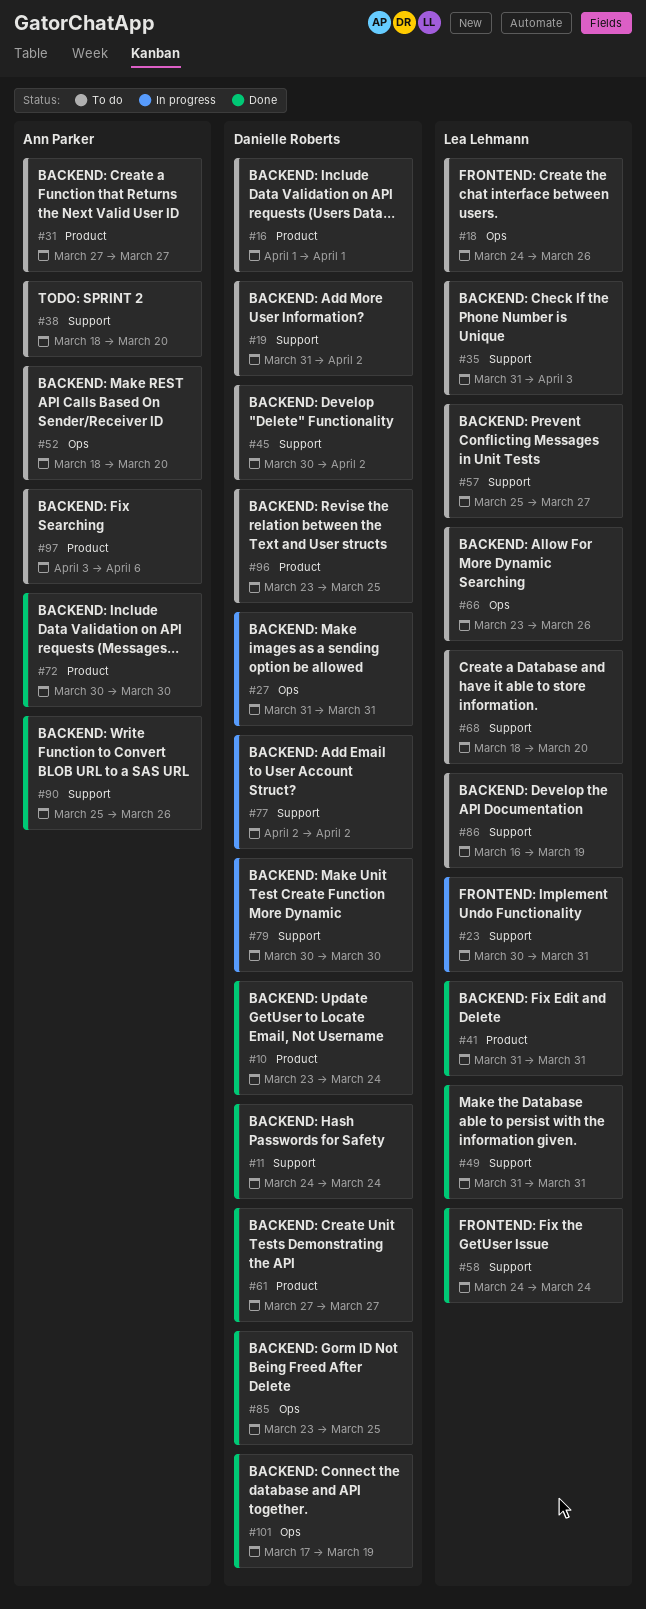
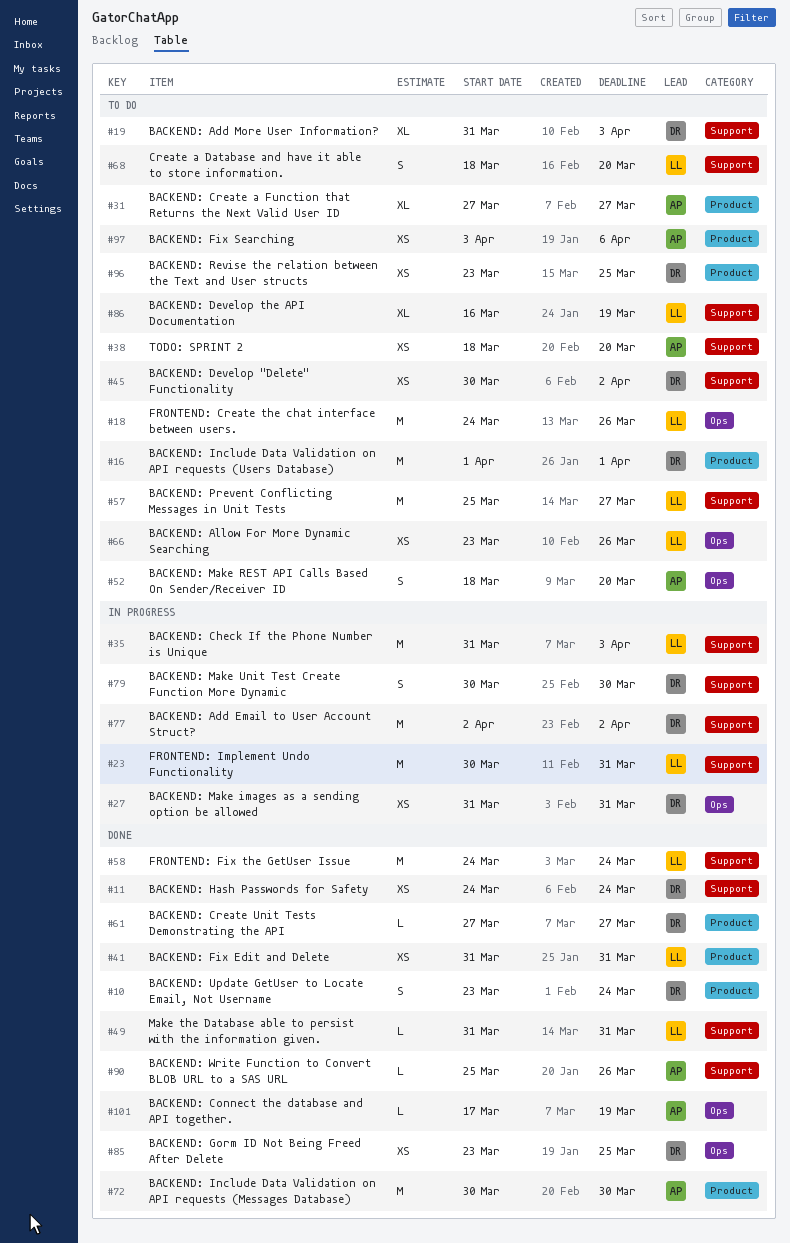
#19, due: Apr 2 -> Apr 3
#35, status: To do -> In progress
#101, owner: Danielle Roberts -> Ann Parker

